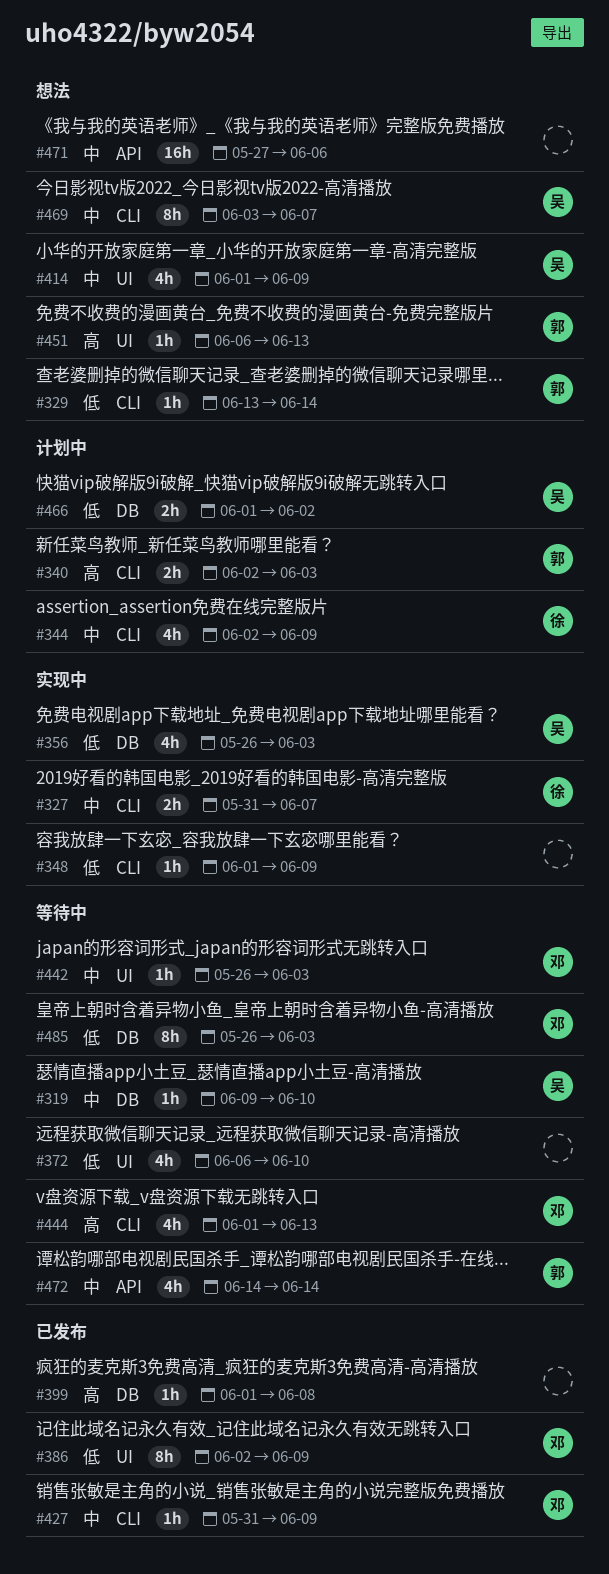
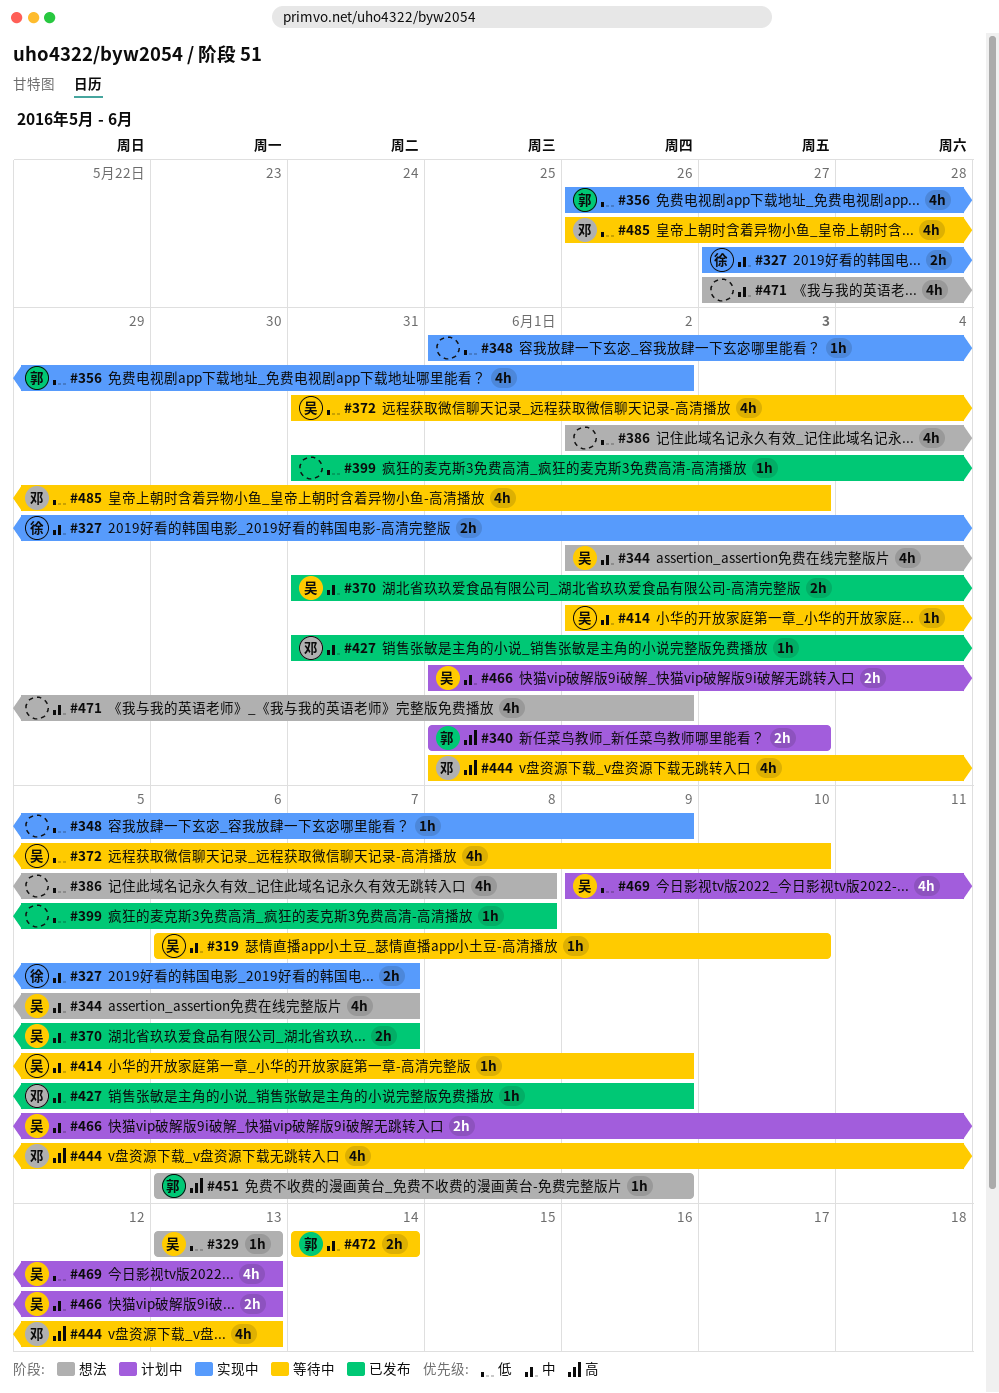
#319, start: Jun 9 -> Jun 6
#327, start: May 31 -> May 27
#329, owner: 郭 -> 吴
#329, due: Jun 14 -> Jun 13
#340, start: Jun 2 -> Jun 1
#344, status: 计划中 -> 想法
#344, owner: 徐 -> 吴
#344, due: Jun 9 -> Jun 7
#356, owner: 吴 -> 郭
#356, due: Jun 3 -> Jun 2
#370: none -> present
#372, owner: none -> 吴
#372, start: Jun 6 -> May 31
#386, status: 已发布 -> 想法
#386, owner: 邓 -> none
#386, estimate: 8h -> 4h
#386, due: Jun 9 -> Jun 8
#399, priority: 高 -> 低
#399, start: Jun 1 -> May 31
#414, status: 想法 -> 等待中
#414, estimate: 4h -> 1h
#414, start: Jun 1 -> Jun 2
#442: present -> none
#451, due: Jun 13 -> Jun 9
#466, priority: 低 -> 中
#466, due: Jun 2 -> Jun 13
#469, status: 想法 -> 计划中
#469, priority: 中 -> 低
#469, estimate: 8h -> 4h
#469, start: Jun 3 -> Jun 9
#469, due: Jun 7 -> Jun 13
#471, estimate: 16h -> 4h
#471, due: Jun 6 -> Jun 2
#472, estimate: 4h -> 2h
#485, estimate: 8h -> 4h

